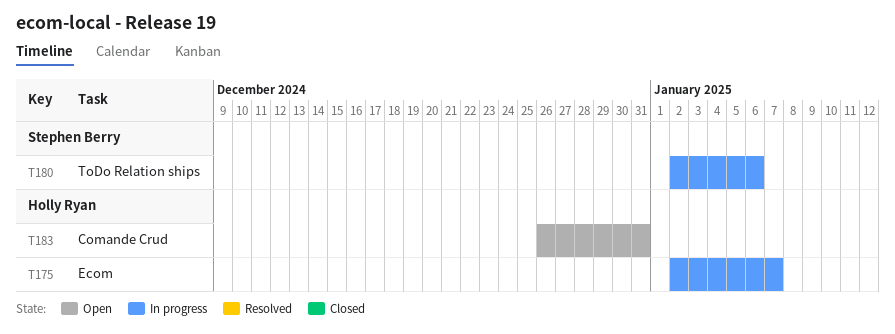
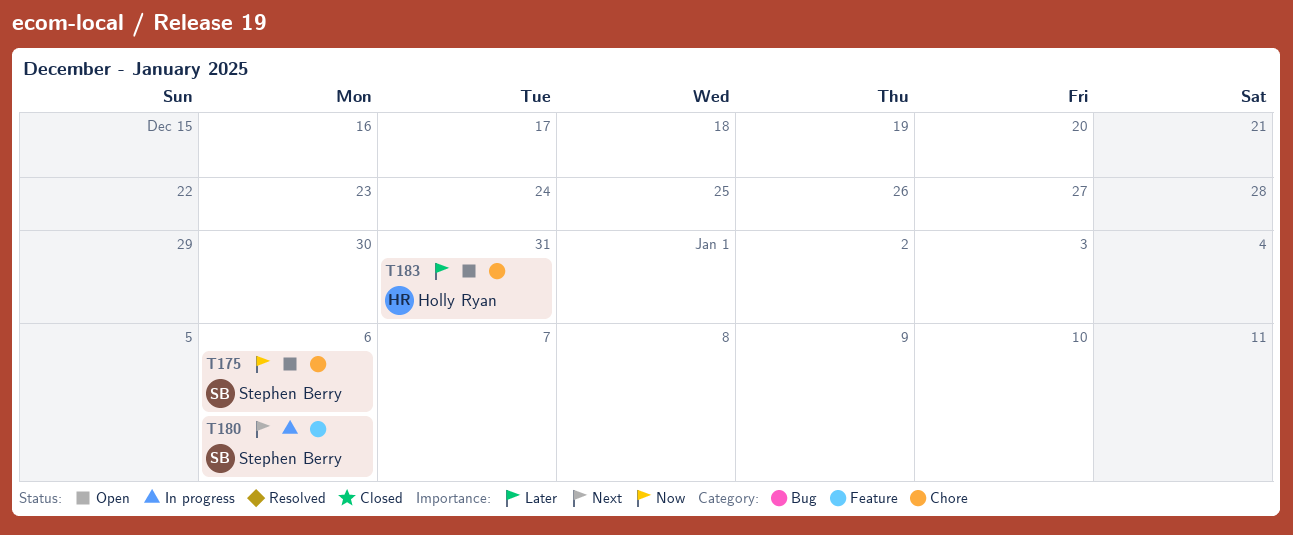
T175, status: In progress -> Open
T175, owner: Holly Ryan -> Stephen Berry
T175, due: Jan 7 -> Jan 6

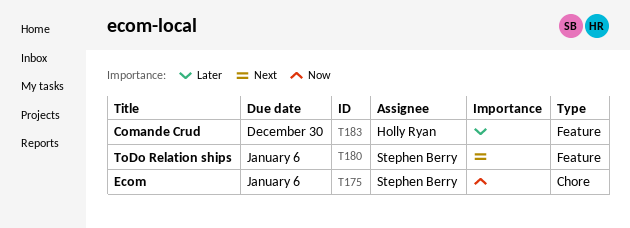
T183, label: Chore -> Feature
T183, due: Dec 31 -> Dec 30

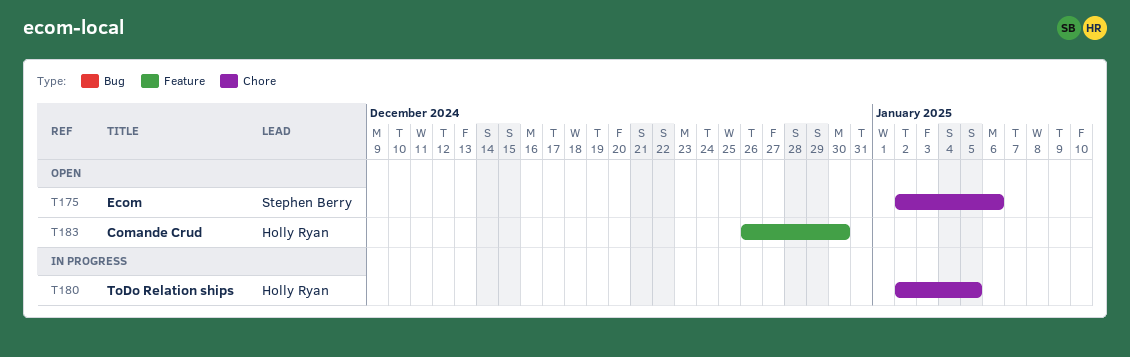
T180, owner: Stephen Berry -> Holly Ryan
T180, label: Feature -> Chore
T180, due: Jan 6 -> Jan 5

